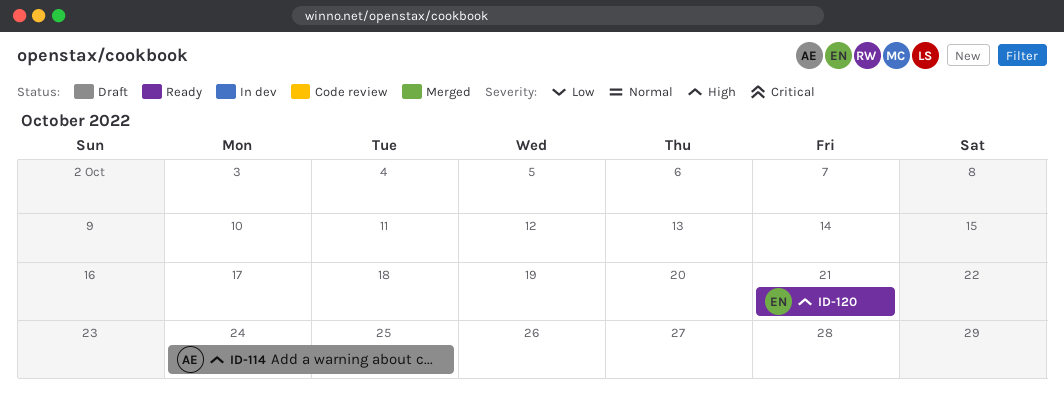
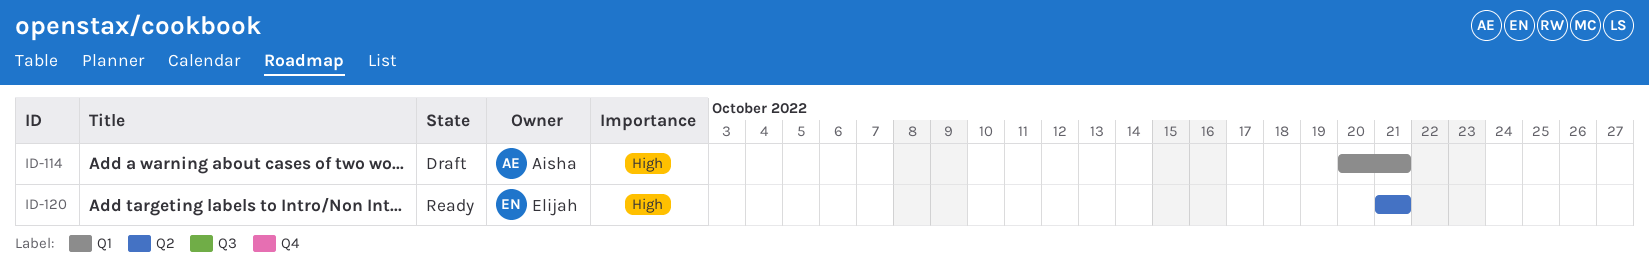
ID-114, start: Oct 24 -> Oct 20
ID-114, due: Oct 25 -> Oct 21

